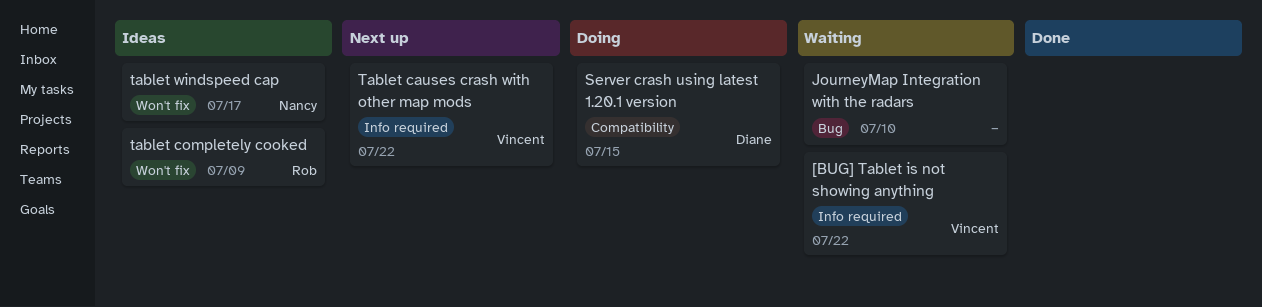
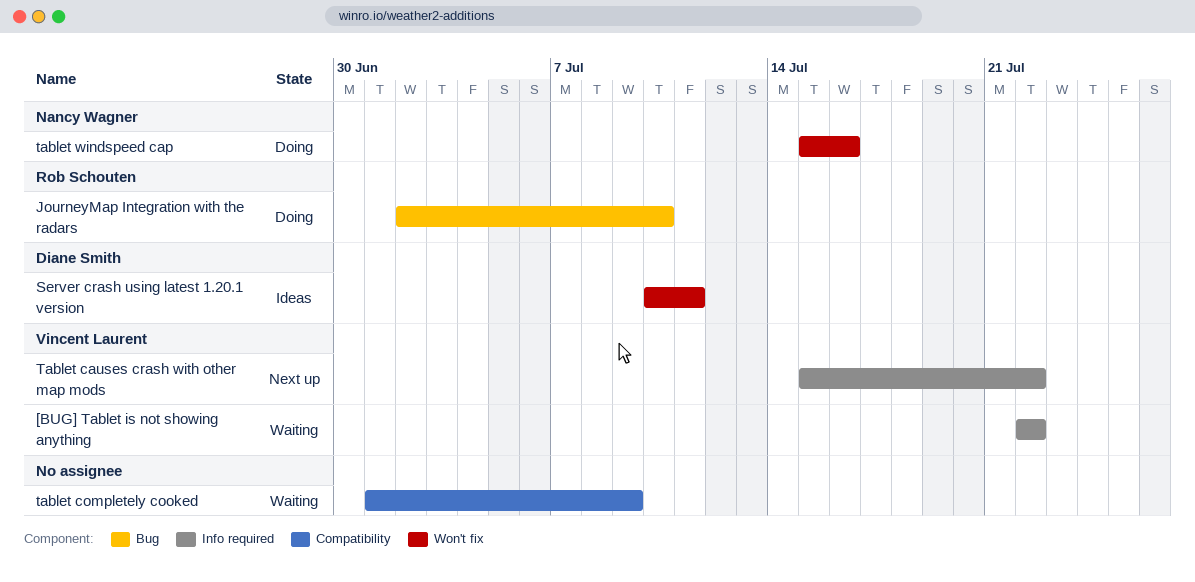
JourneyMap Integration with the radars, status: Waiting -> Doing
JourneyMap Integration with the radars, owner: none -> Rob Schouten
Server crash using latest 1.20.1 version, status: Doing -> Ideas
Server crash using latest 1.20.1 version, label: Compatibility -> Won't fix
Server crash using latest 1.20.1 version, due: Jul 15 -> Jul 11
tablet completely cooked, status: Ideas -> Waiting
tablet completely cooked, owner: Rob Schouten -> none
tablet completely cooked, label: Won't fix -> Compatibility
tablet windspeed cap, status: Ideas -> Doing
tablet windspeed cap, due: Jul 17 -> Jul 16

